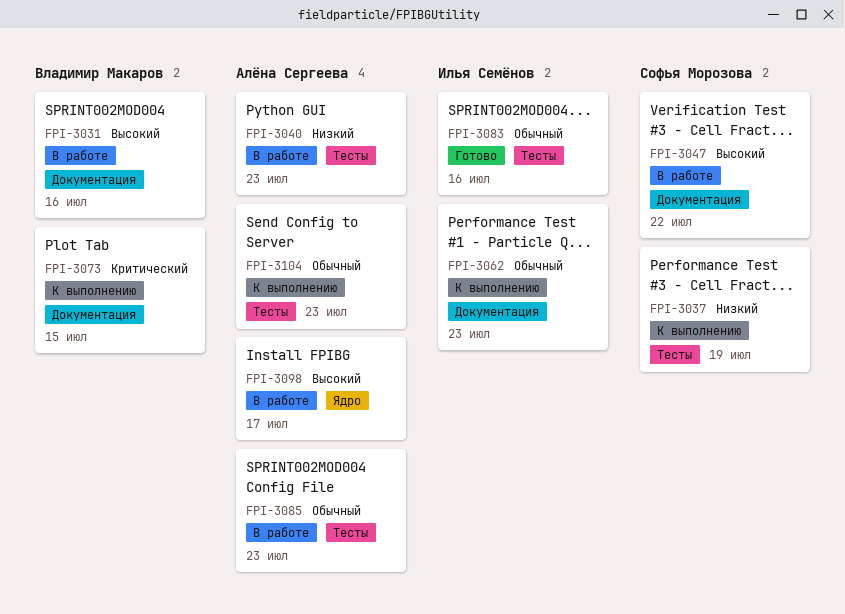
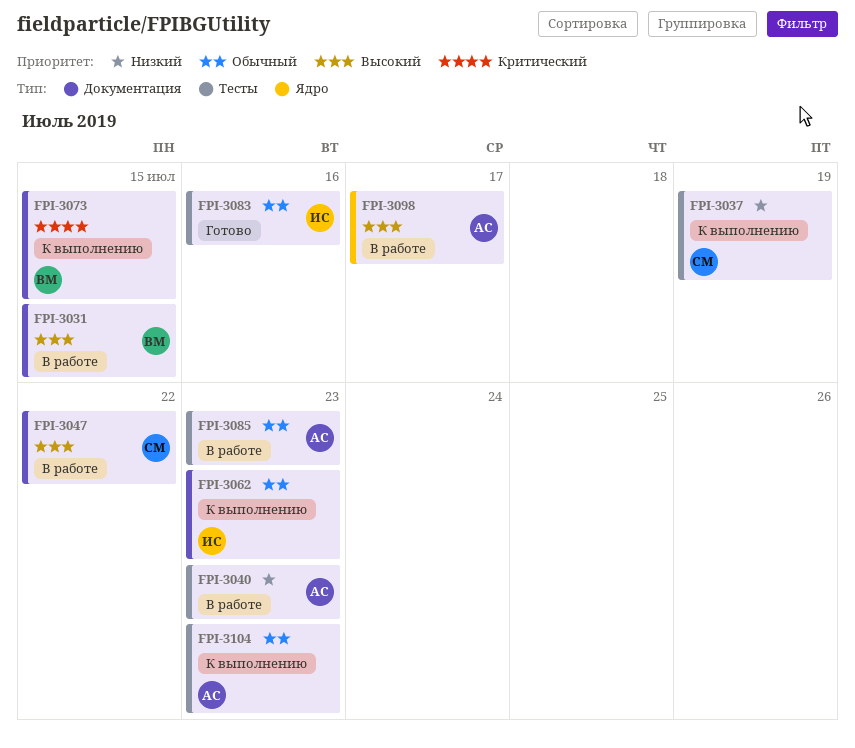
FPI-3031, due: Jul 16 -> Jul 15

